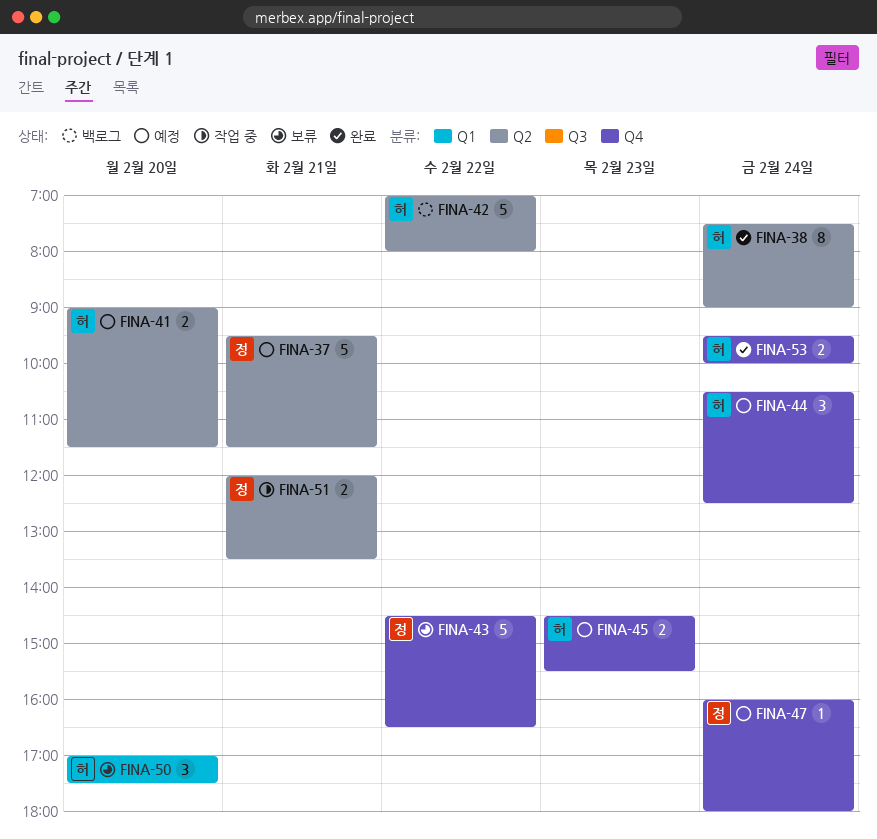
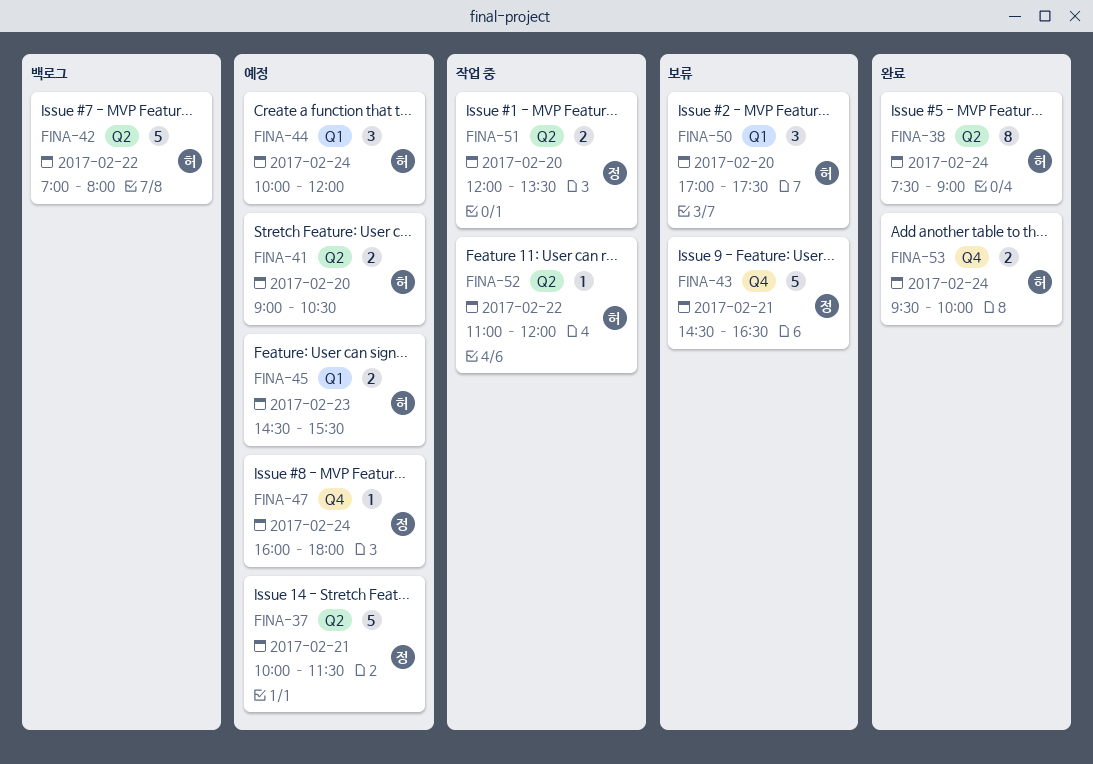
FINA-37, begins: 09:30 -> 10:00
FINA-41, ends: 11:30 -> 10:30
FINA-43, day: Feb 22 -> Feb 21
FINA-44, label: Q4 -> Q1
FINA-44, begins: 10:30 -> 10:00
FINA-44, ends: 12:30 -> 12:00
FINA-45, label: Q4 -> Q1
FINA-51, day: Feb 21 -> Feb 20
FINA-52: none -> present

